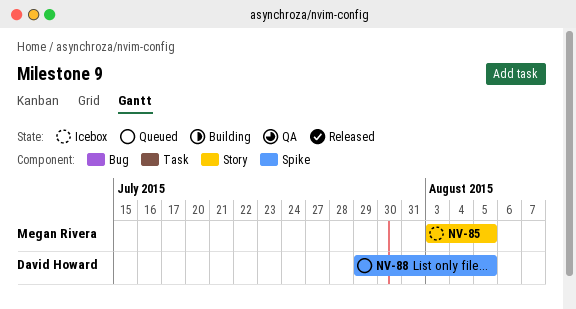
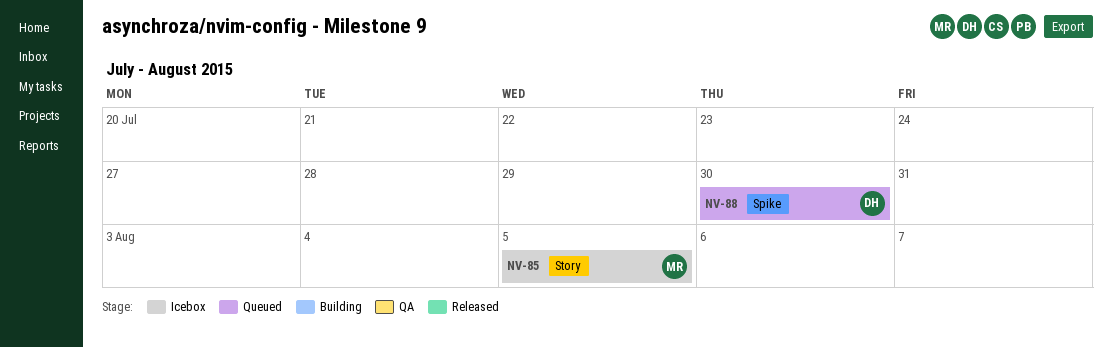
NV-88, due: Aug 5 -> Jul 30

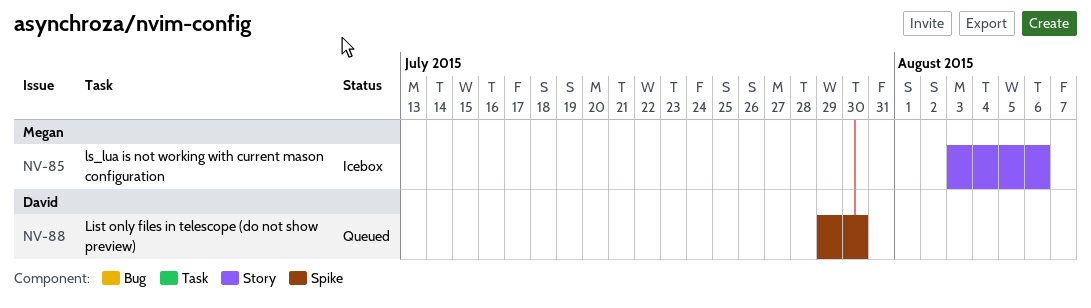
NV-85, due: Aug 5 -> Aug 6

